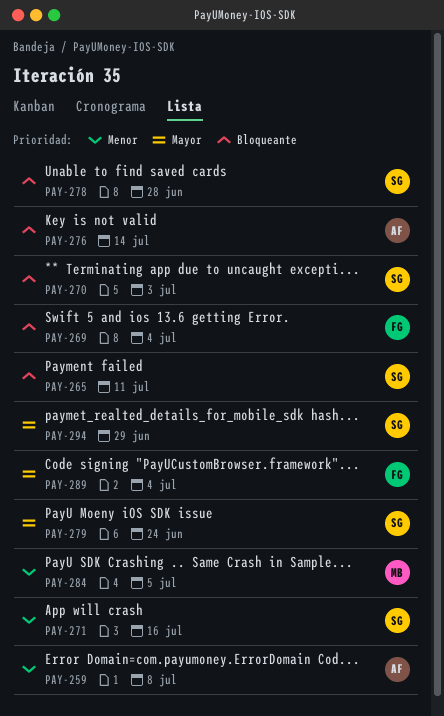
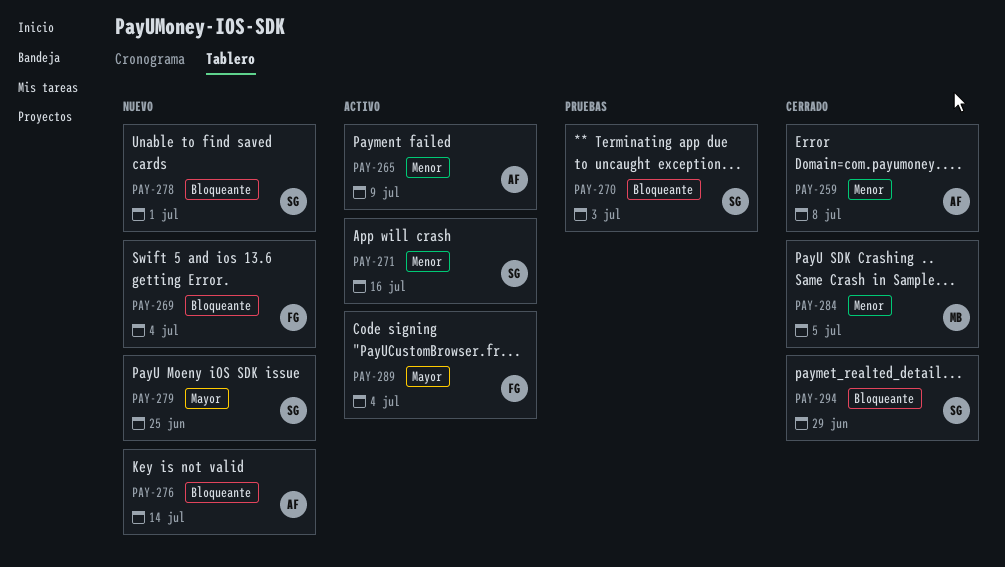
PAY-265, owner: SG -> AF
PAY-265, priority: Bloqueante -> Menor
PAY-265, due: Jul 11 -> Jul 9
PAY-278, due: Jun 28 -> Jul 1
PAY-279, due: Jun 24 -> Jun 25
PAY-294, priority: Mayor -> Bloqueante

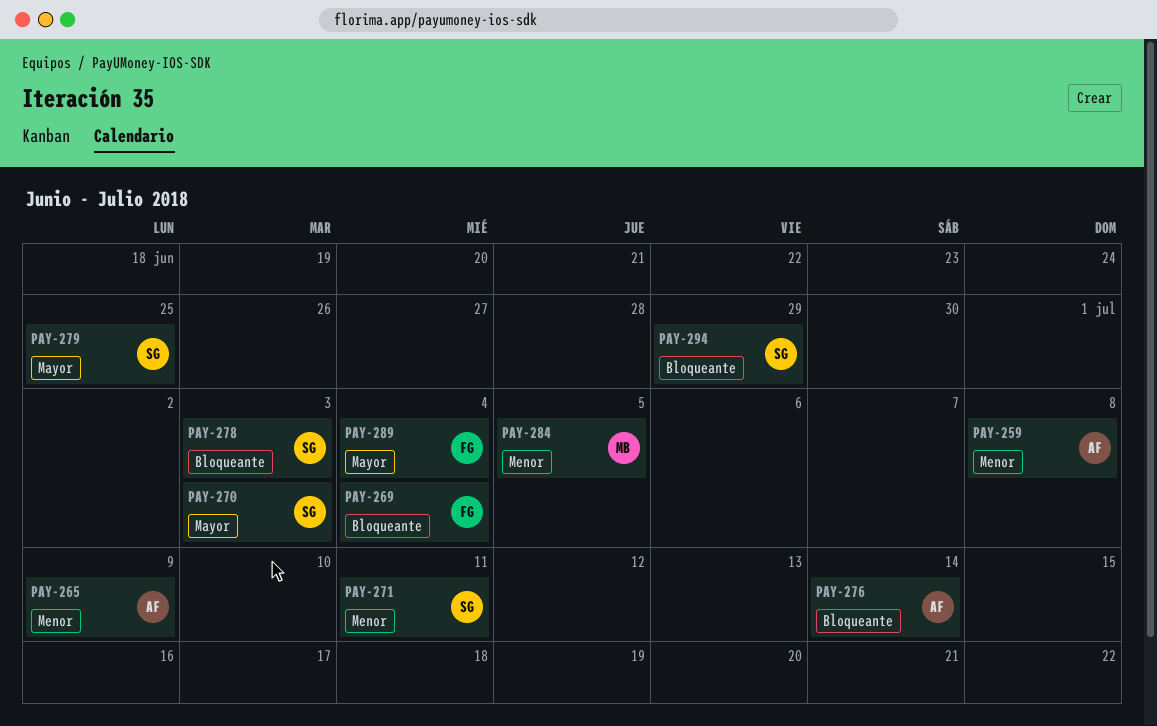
PAY-270, priority: Bloqueante -> Mayor
PAY-271, due: Jul 16 -> Jul 11
PAY-278, due: Jul 1 -> Jul 3

